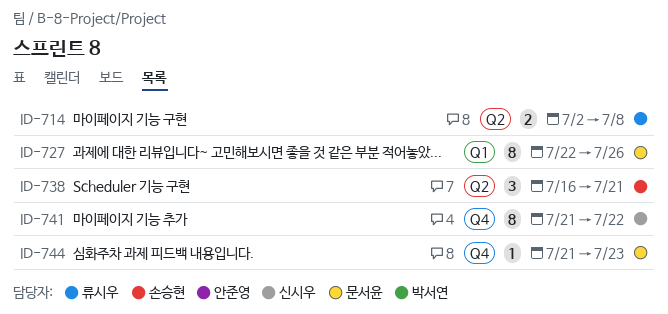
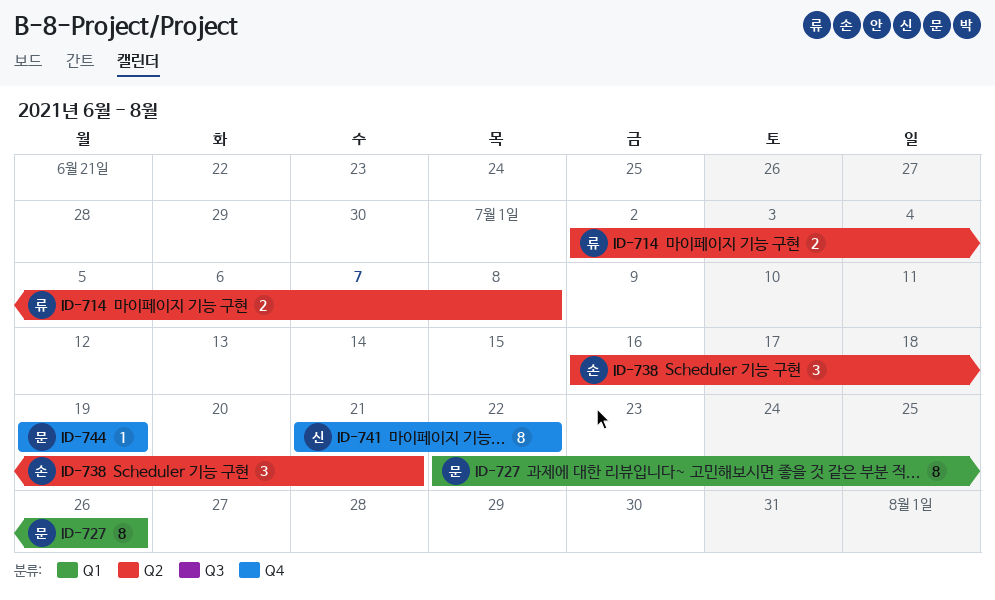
ID-744, start: Jul 21 -> Jul 19
ID-744, due: Jul 23 -> Jul 19

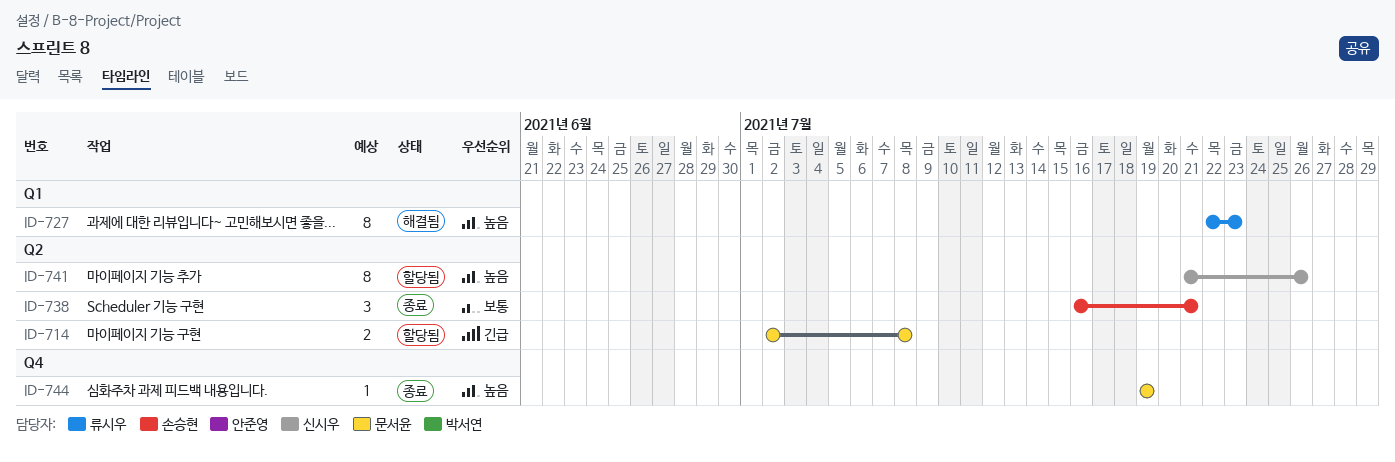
ID-714, owner: 류시우 -> 문서윤
ID-727, owner: 문서윤 -> 류시우
ID-727, due: Jul 26 -> Jul 23
ID-741, label: Q4 -> Q2
ID-741, due: Jul 22 -> Jul 26

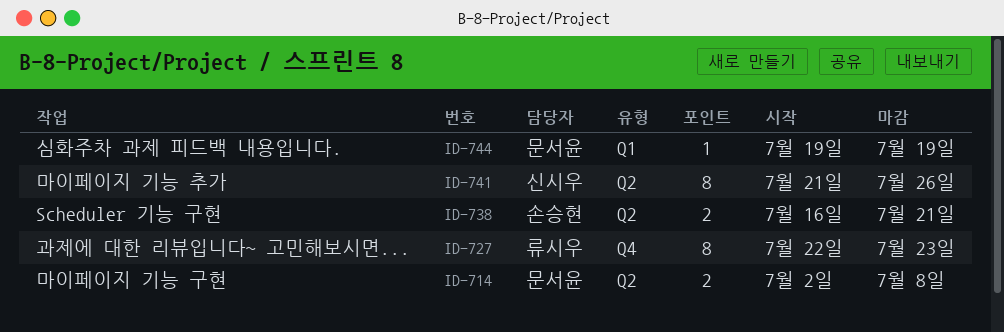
ID-727, label: Q1 -> Q4
ID-738, estimate: 3 -> 2
ID-744, label: Q4 -> Q1

